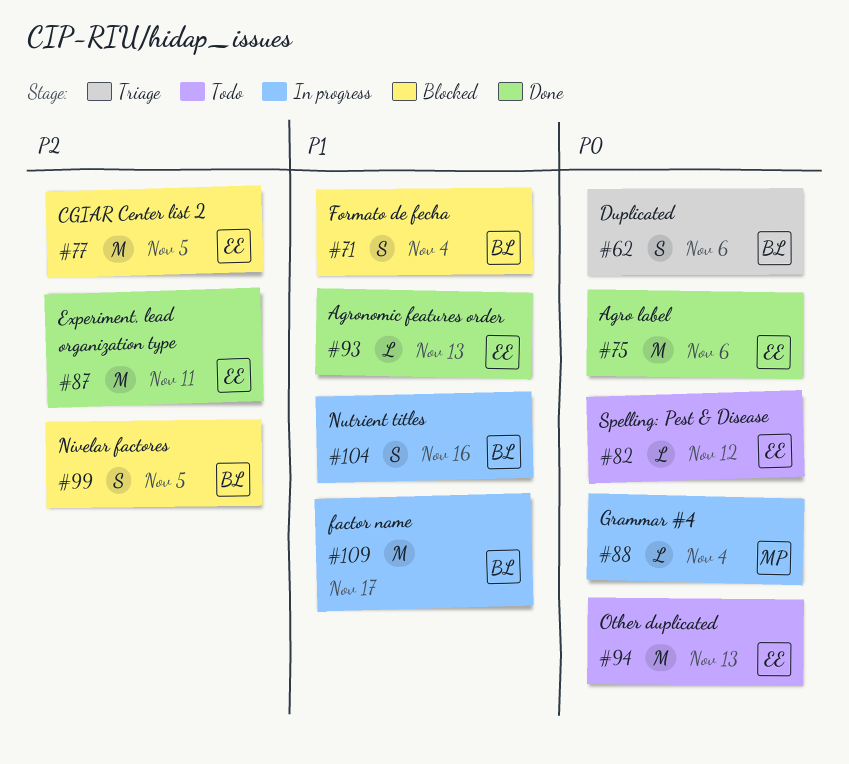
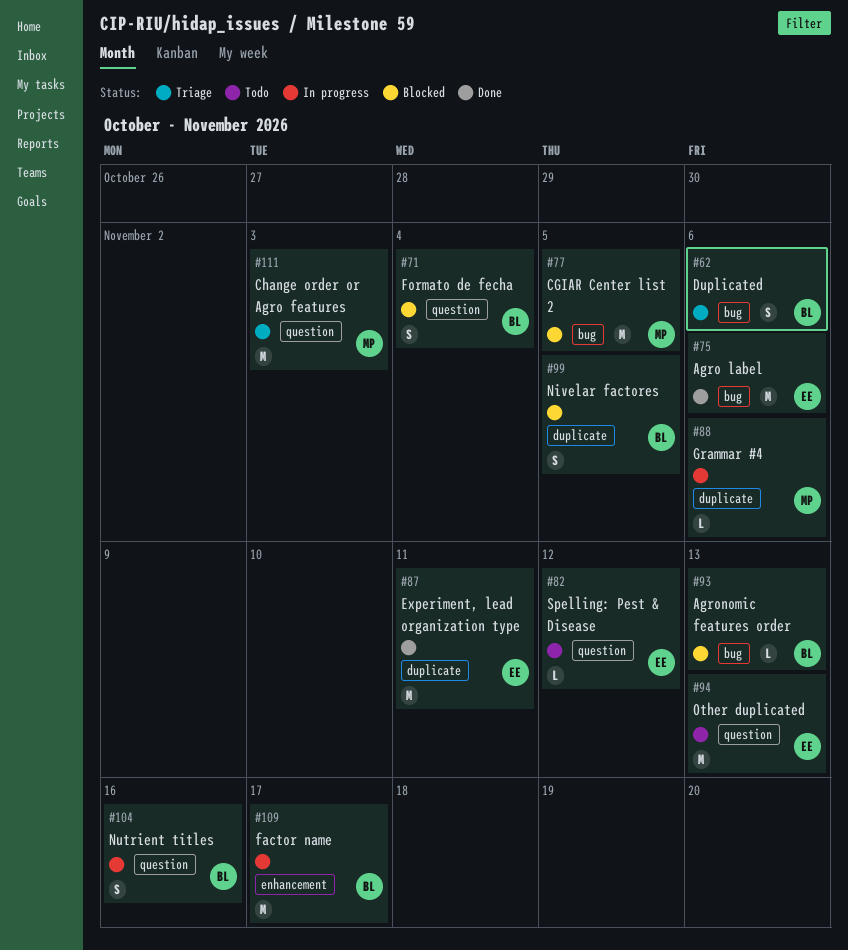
#77, owner: EE -> MP
#88, due: Nov 4 -> Nov 6
#93, status: Done -> Blocked
#93, owner: EE -> BL
#111: none -> present

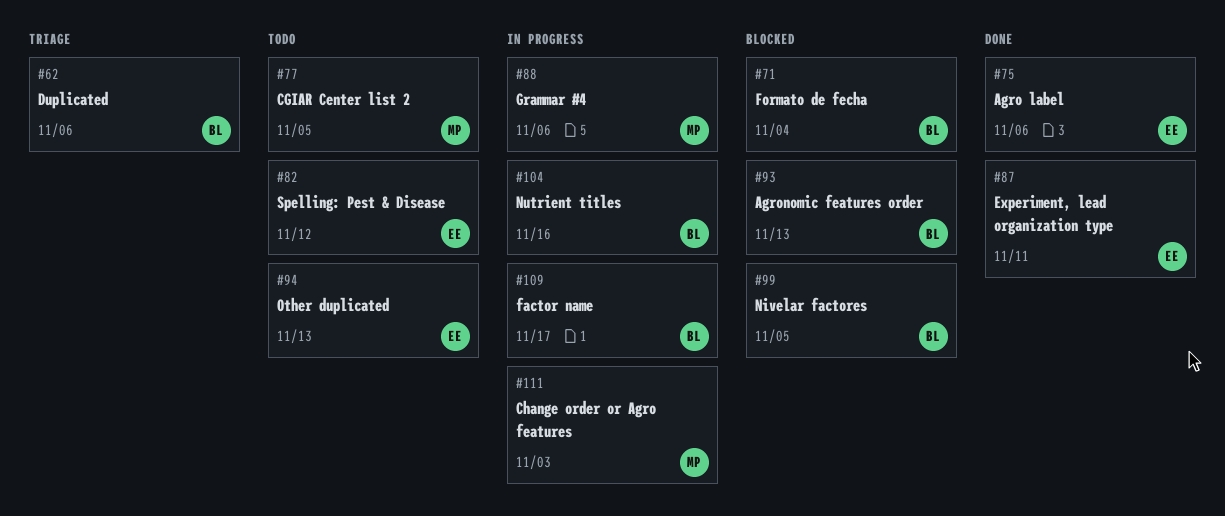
#77, status: Blocked -> Todo
#111, status: Triage -> In progress

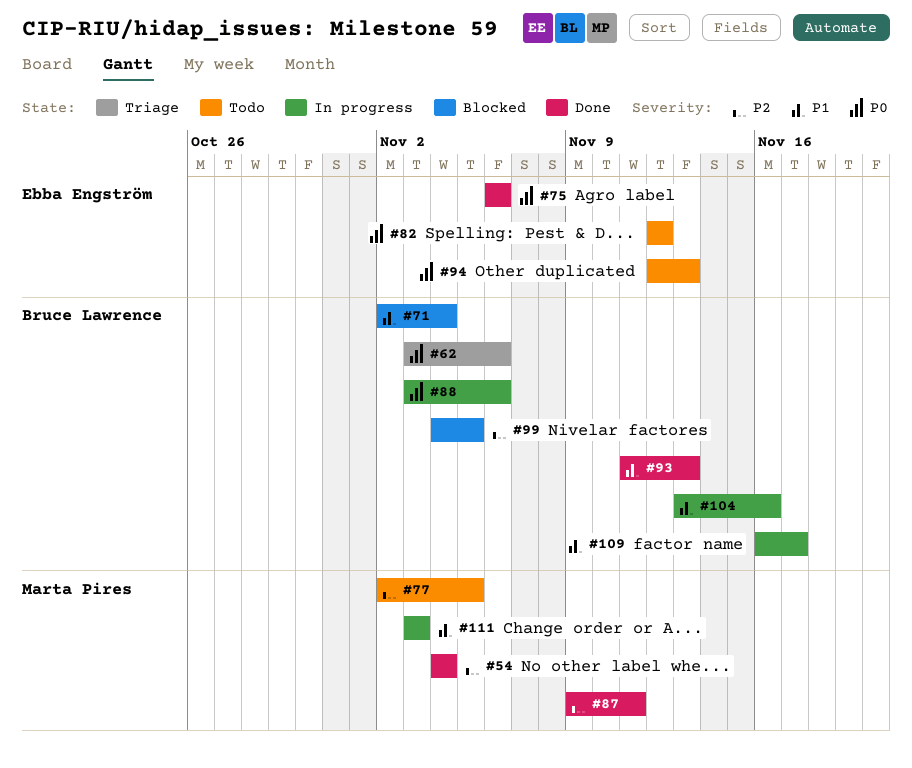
#54: none -> present
#87, owner: Ebba Engström -> Marta Pires
#88, owner: Marta Pires -> Bruce Lawrence
#93, status: Blocked -> Done

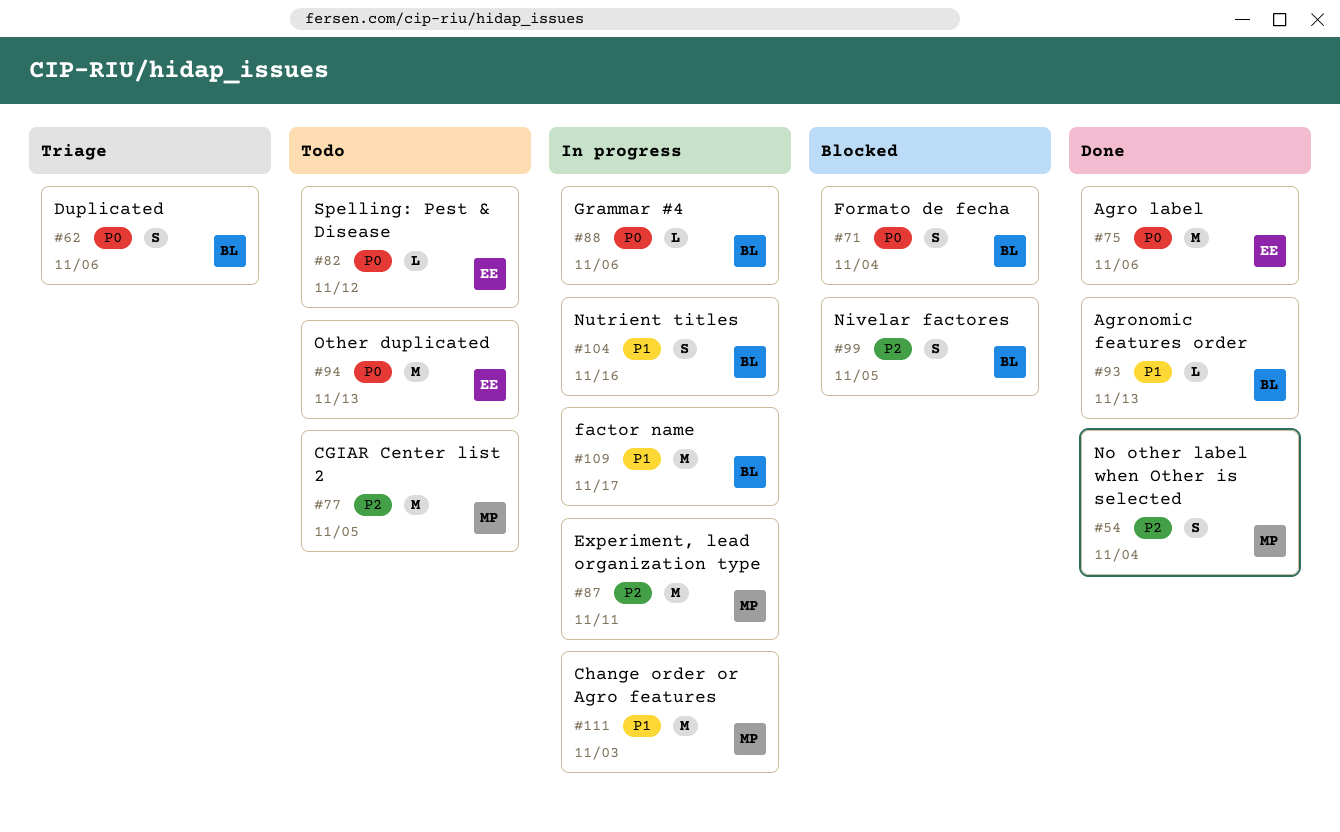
#71, priority: P1 -> P0
#87, status: Done -> In progress

